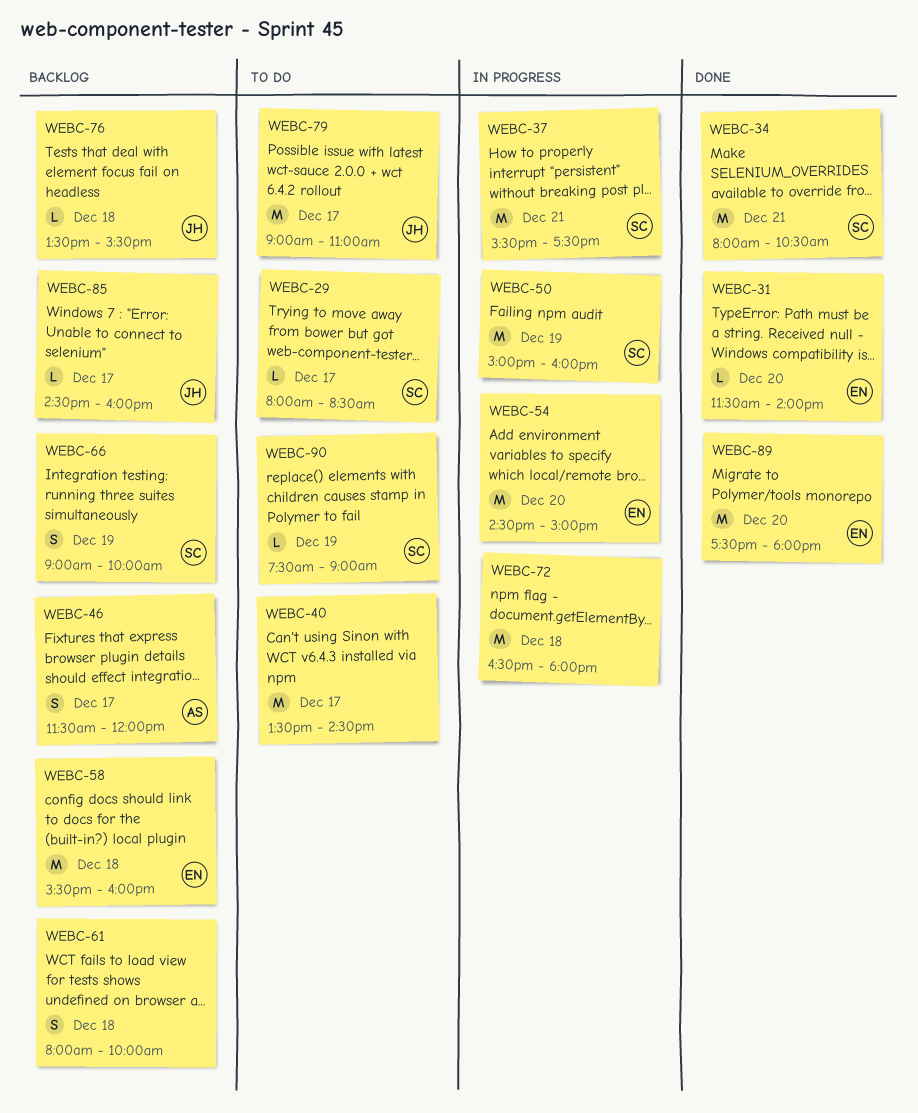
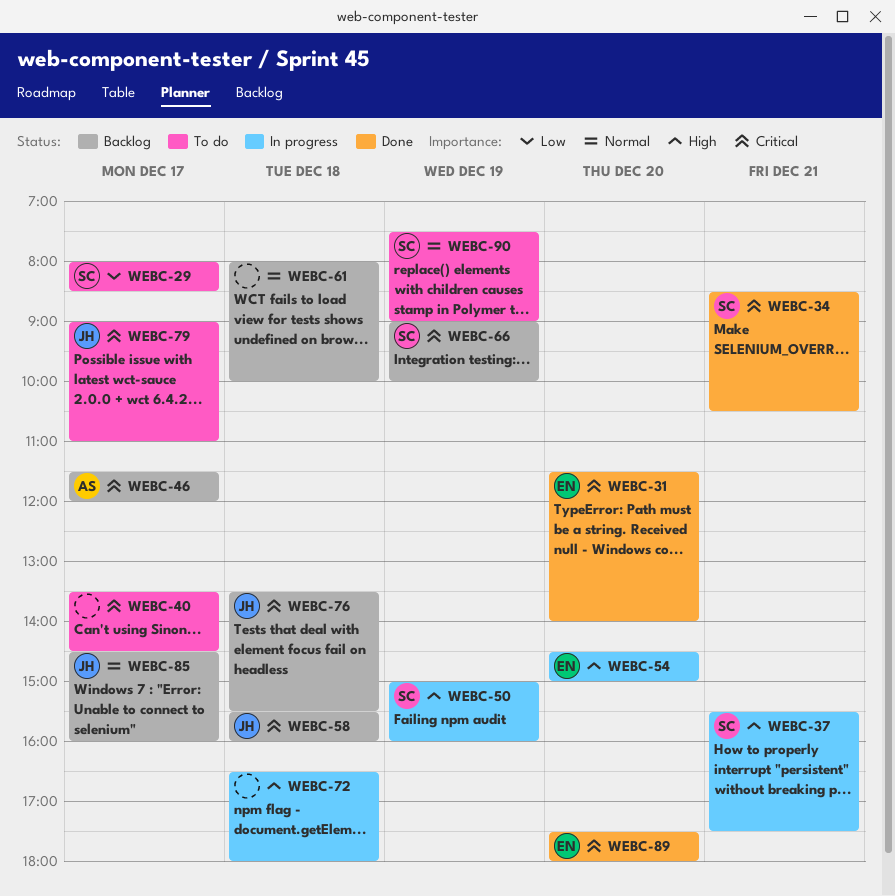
WEBC-34, begins: 08:00 -> 08:30
WEBC-58, owner: EN -> JH

